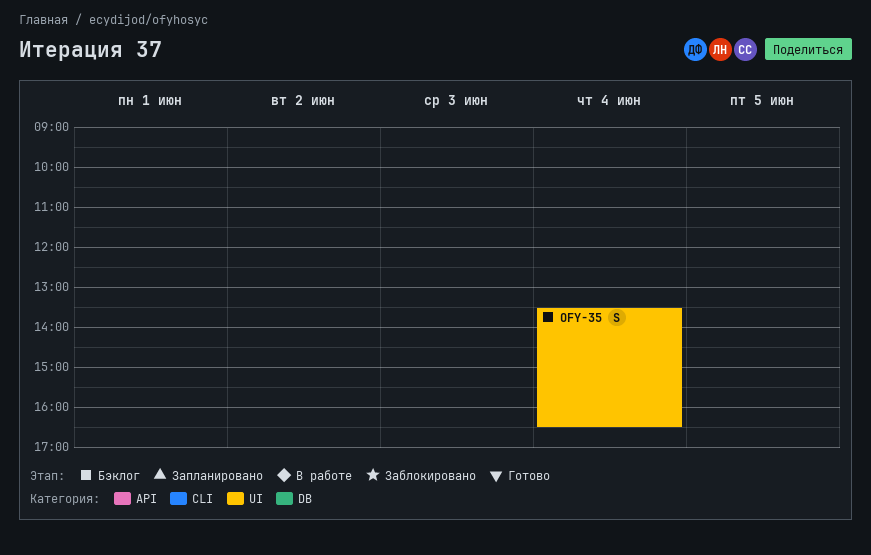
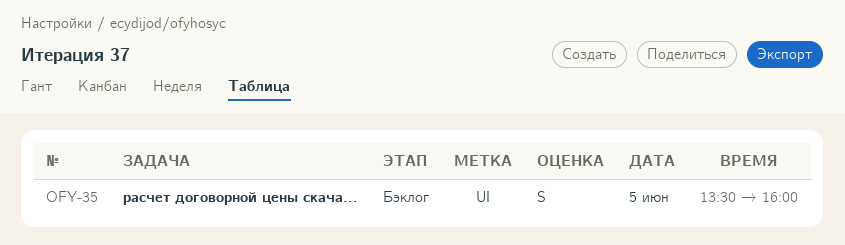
OFY-35, day: Jun 4 -> Jun 5
OFY-35, ends: 16:30 -> 16:00

